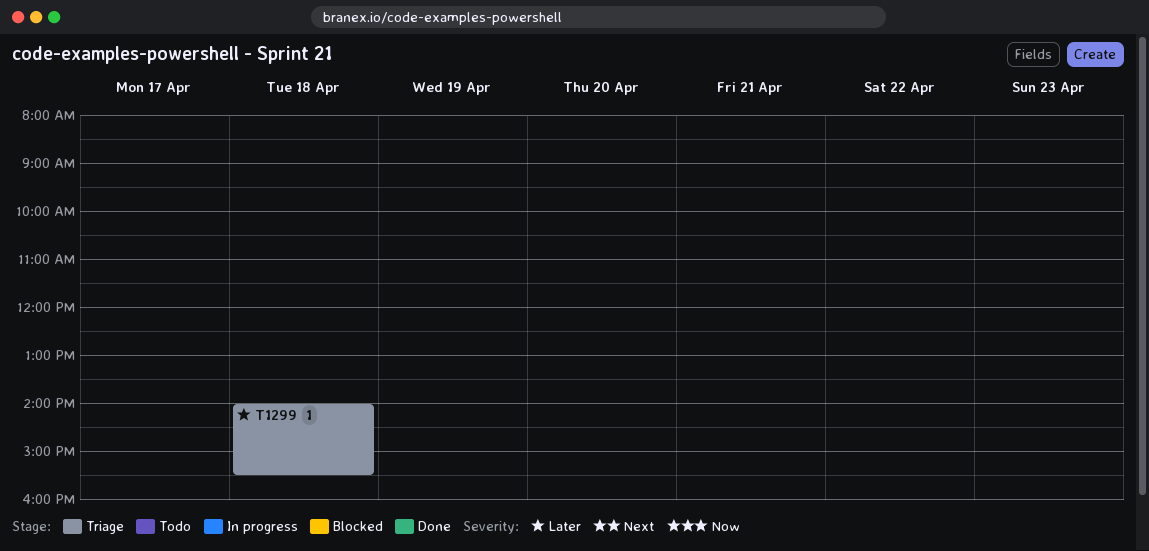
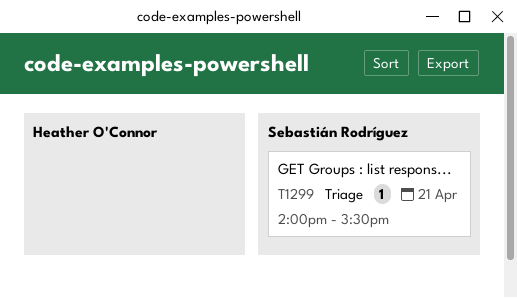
T1299, day: Apr 18 -> Apr 21

